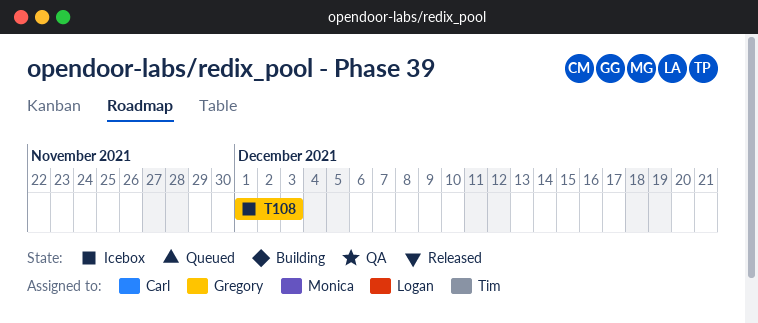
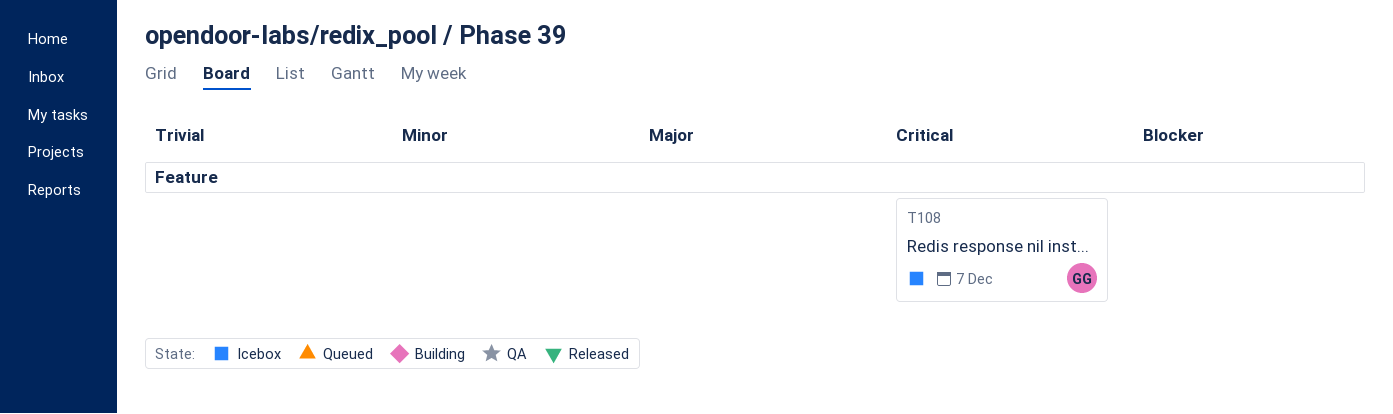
T108, due: Dec 3 -> Dec 7

